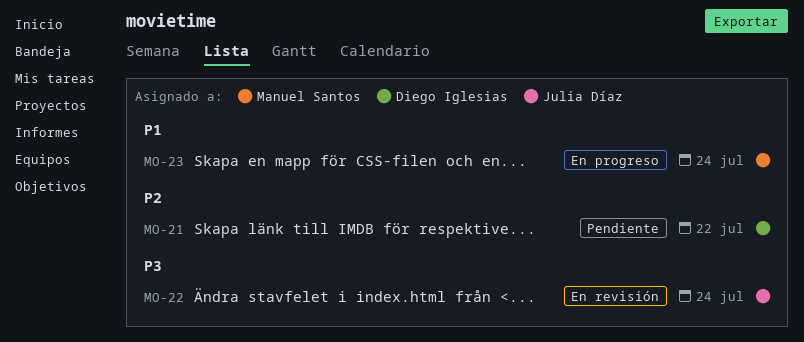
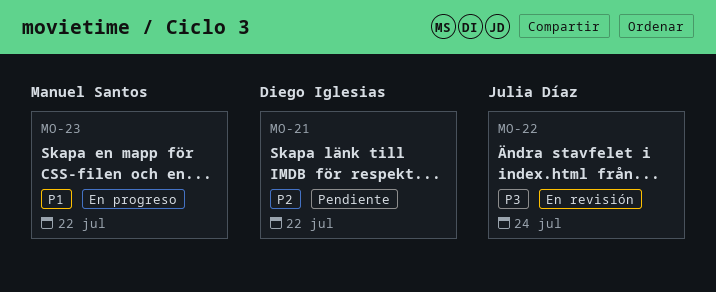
MO-23, due: Jul 24 -> Jul 22

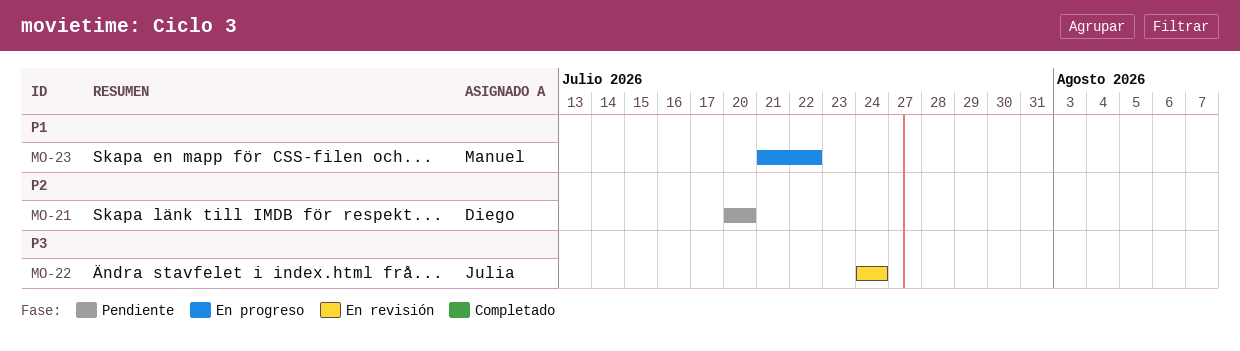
MO-21, due: Jul 22 -> Jul 20

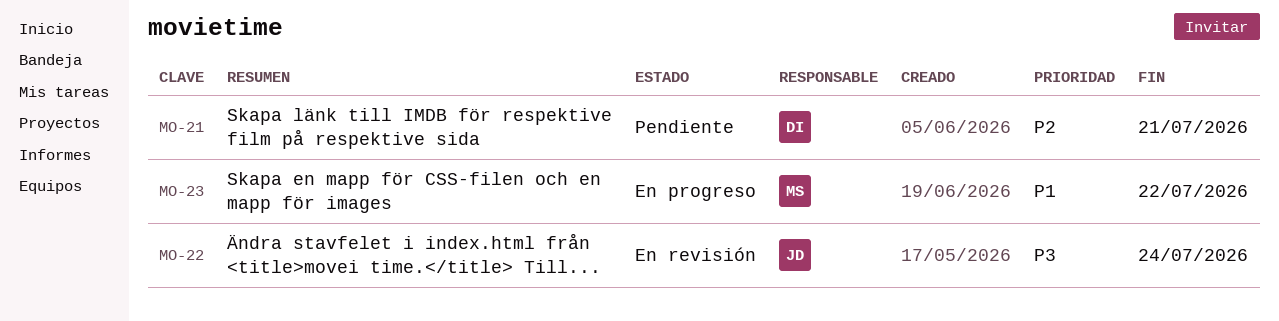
MO-21, due: Jul 20 -> Jul 21

